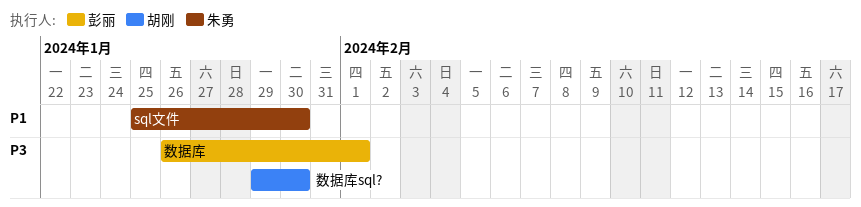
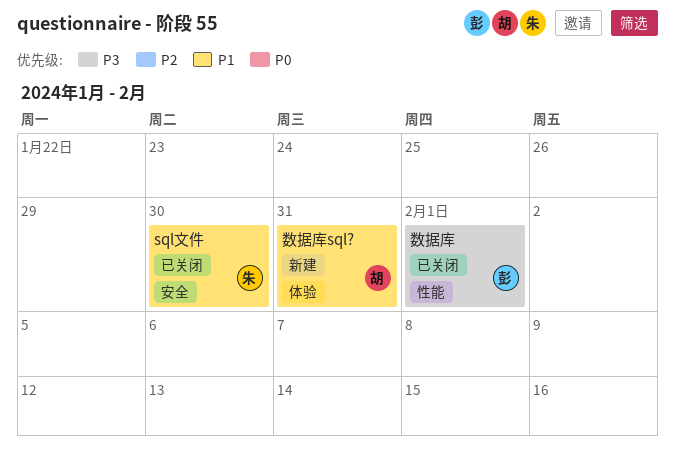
数据库sql?, priority: P3 -> P1
数据库sql?, due: Jan 30 -> Jan 31

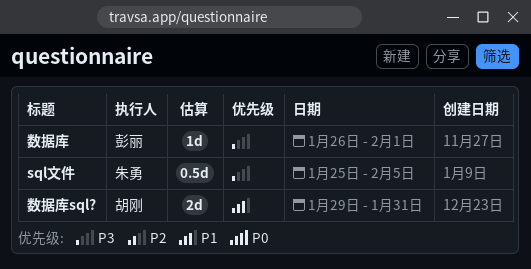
sql文件, priority: P1 -> P3
sql文件, due: Jan 30 -> Feb 5

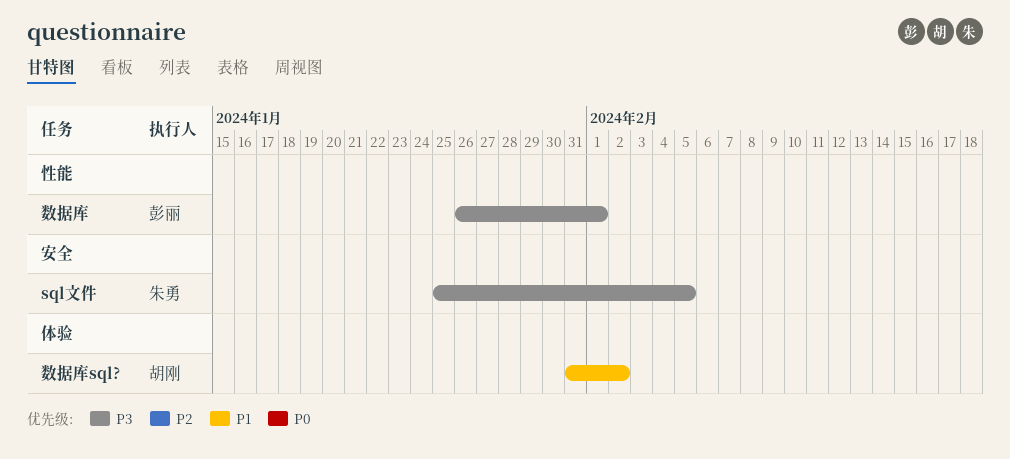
数据库sql?, start: Jan 29 -> Jan 31
数据库sql?, due: Jan 31 -> Feb 2

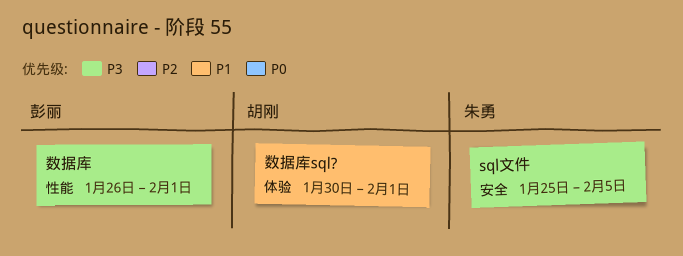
数据库sql?, start: Jan 31 -> Jan 30
数据库sql?, due: Feb 2 -> Feb 1

